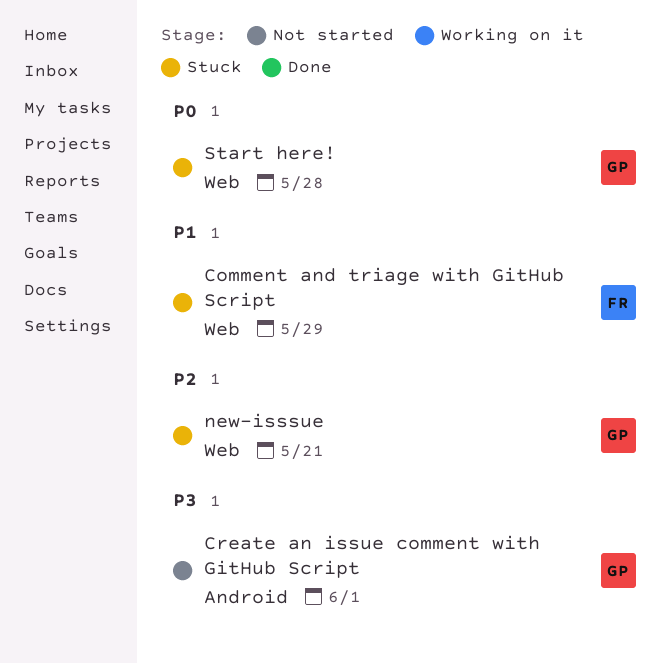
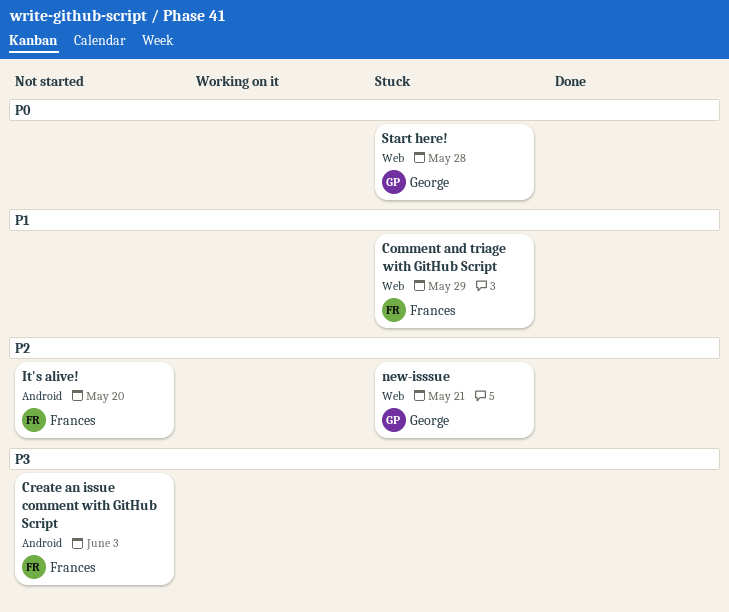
Create an issue comment with GitHub Script, owner: George -> Frances
Create an issue comment with GitHub Script, due: Jun 1 -> Jun 3
It's alive!: none -> present

